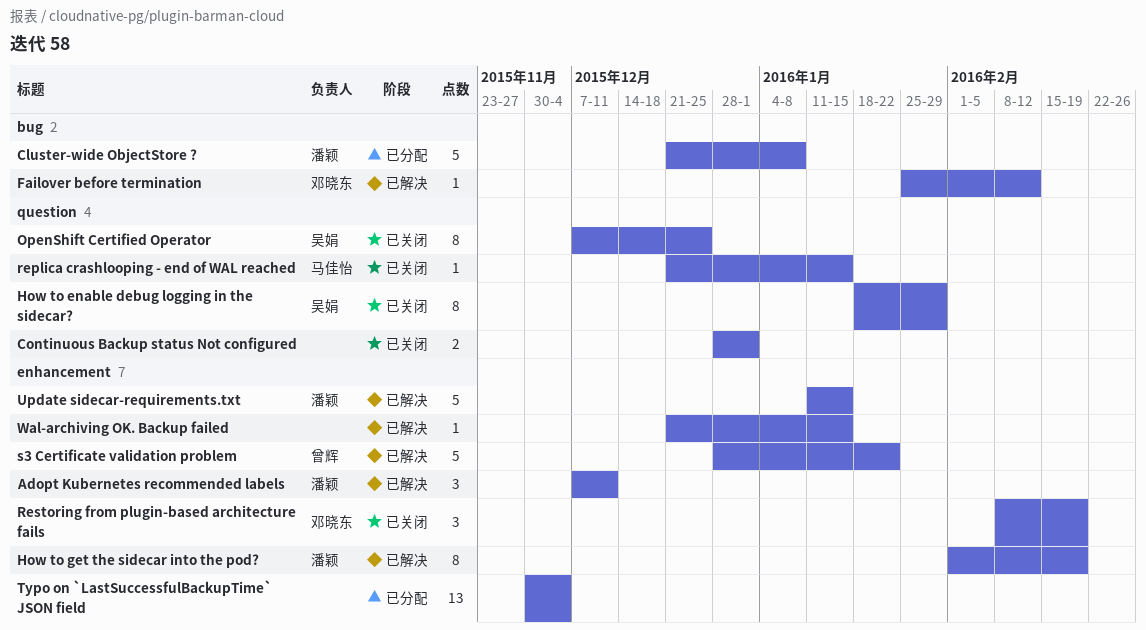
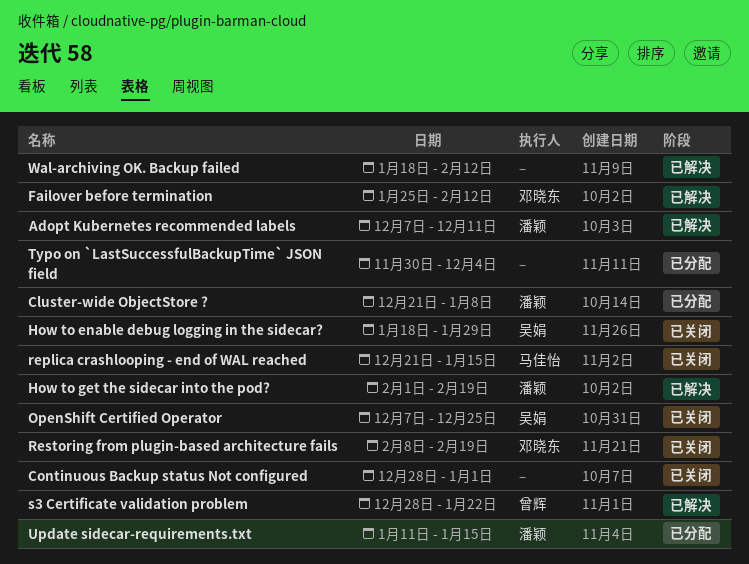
Update sidecar-requirements.txt, status: 已解决 -> 已分配
Wal-archiving OK. Backup failed, start: Dec 21 -> Jan 18
Wal-archiving OK. Backup failed, due: Jan 15 -> Feb 12

